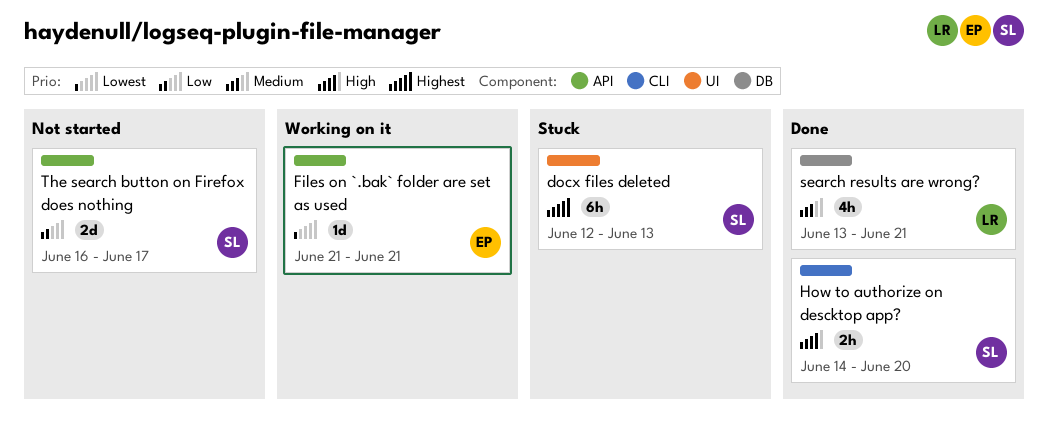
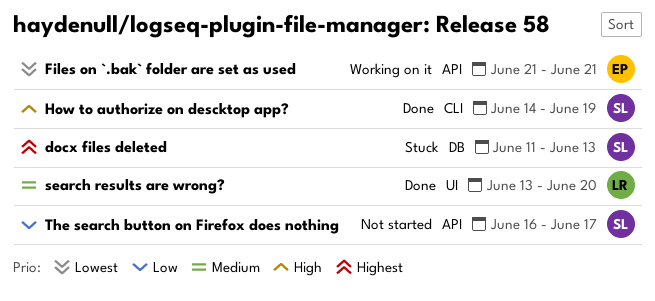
docx files deleted, label: UI -> DB
docx files deleted, start: Jun 12 -> Jun 11
How to authorize on descktop app?, due: Jun 20 -> Jun 19
search results are wrong?, label: DB -> UI
search results are wrong?, due: Jun 21 -> Jun 20

